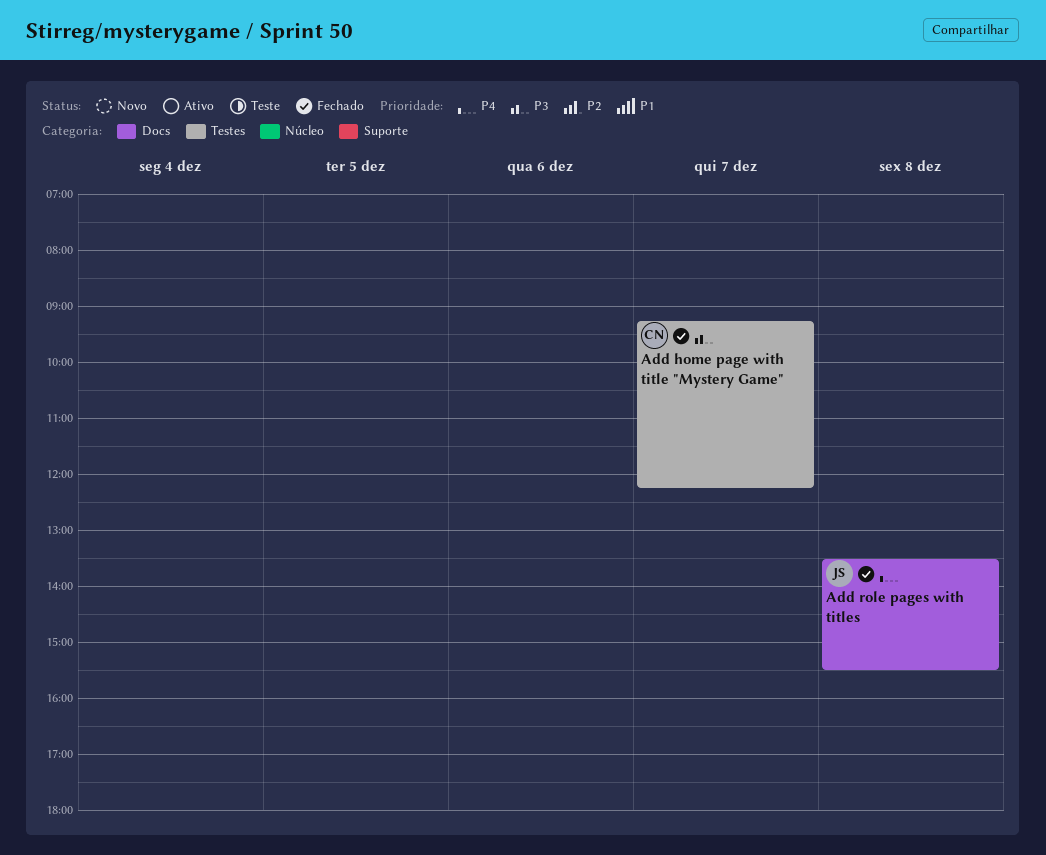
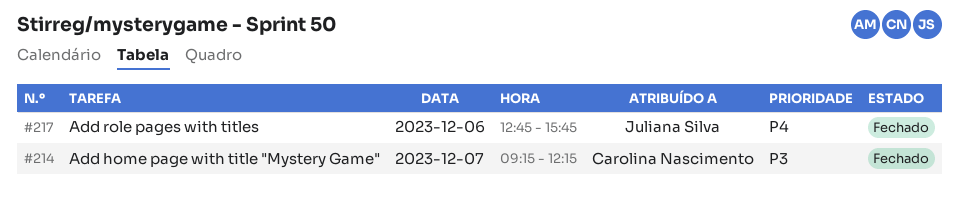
Add role pages with titles, day: Dec 8 -> Dec 6
Add role pages with titles, begins: 13:30 -> 12:45
Add role pages with titles, ends: 15:30 -> 15:45

